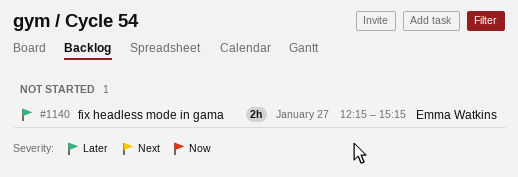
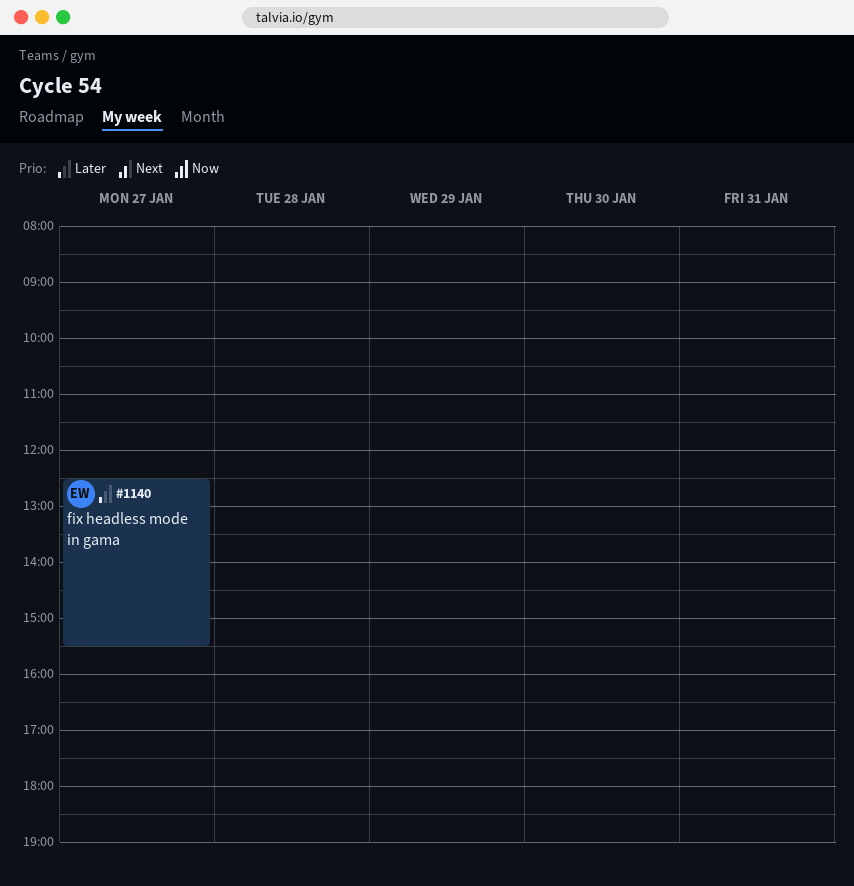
#1140, begins: 12:15 -> 12:30
#1140, ends: 15:15 -> 15:30

